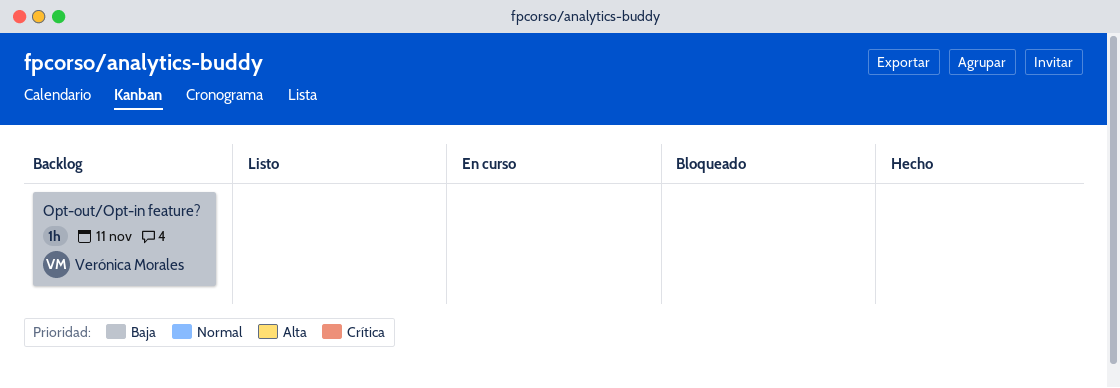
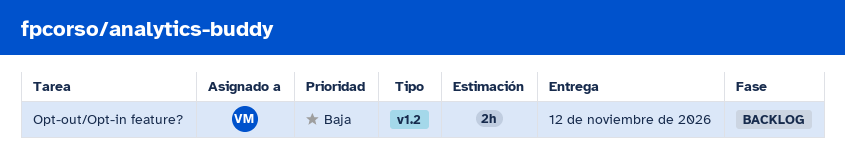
Opt-out/Opt-in feature?, estimate: 1h -> 2h
Opt-out/Opt-in feature?, due: Nov 11 -> Nov 12

